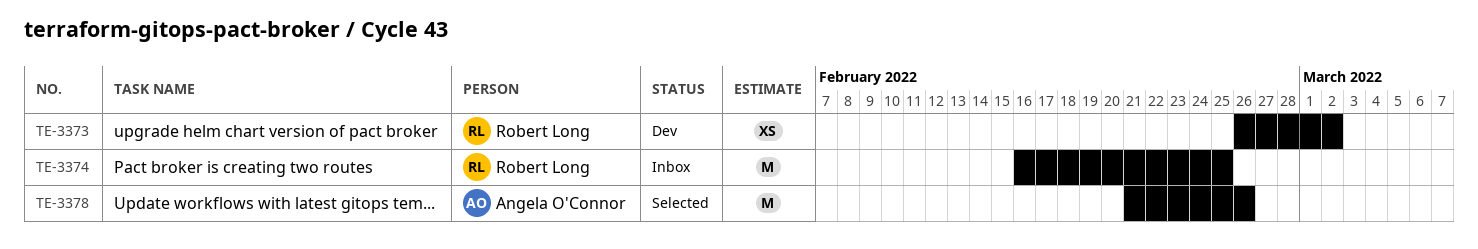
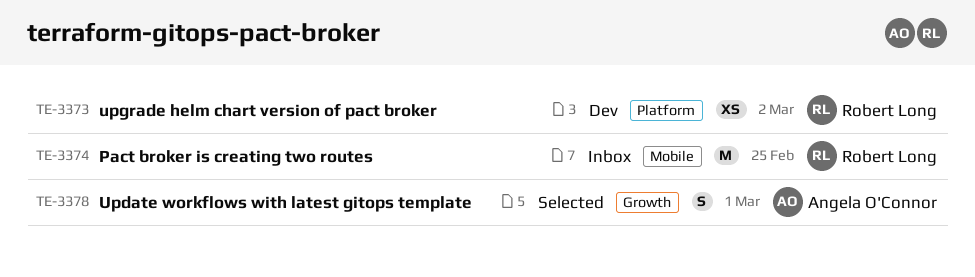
TE-3378, estimate: M -> S
TE-3378, due: Feb 26 -> Mar 1

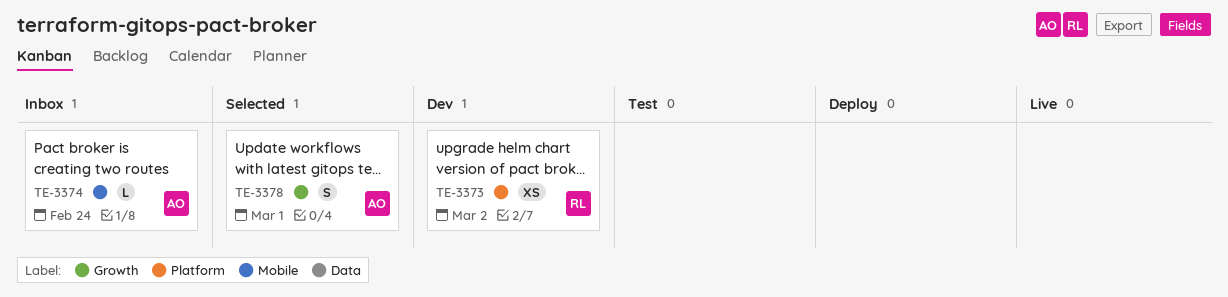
TE-3374, owner: Robert Long -> Angela O'Connor
TE-3374, estimate: M -> L
TE-3374, due: Feb 25 -> Feb 24

